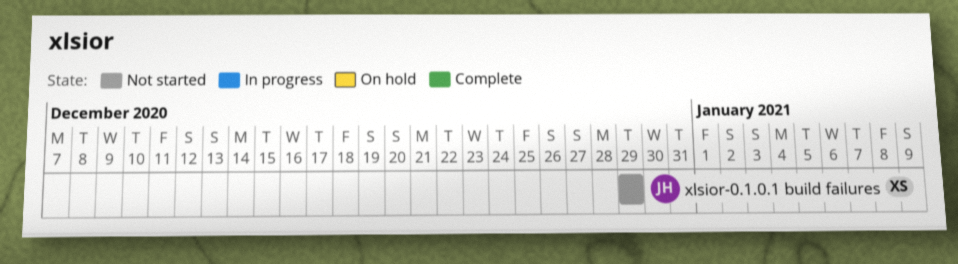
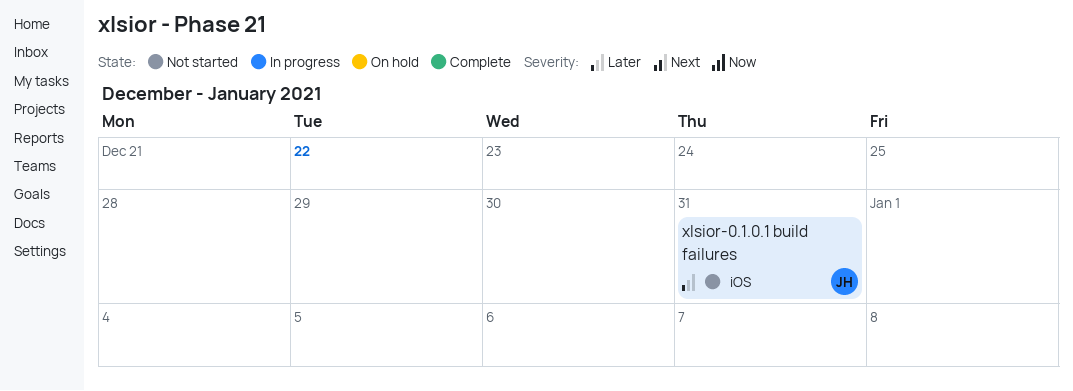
xlsior-0.1.0.1 build failures, due: Dec 29 -> Dec 31

